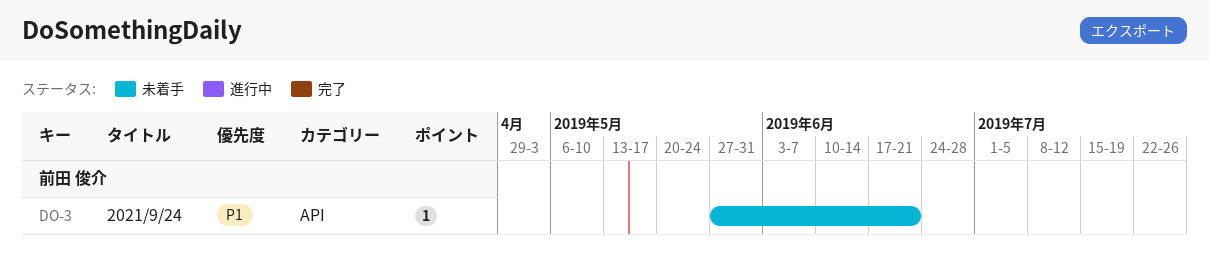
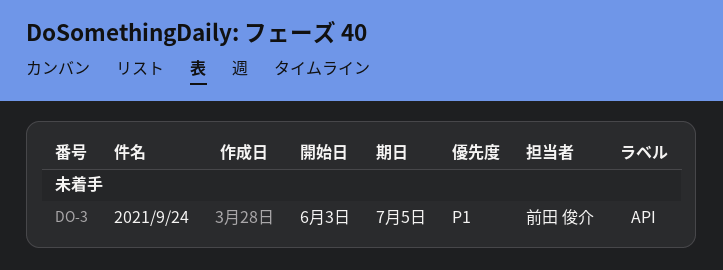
DO-3, start: May 27 -> Jun 3
DO-3, due: Jun 21 -> Jul 5

